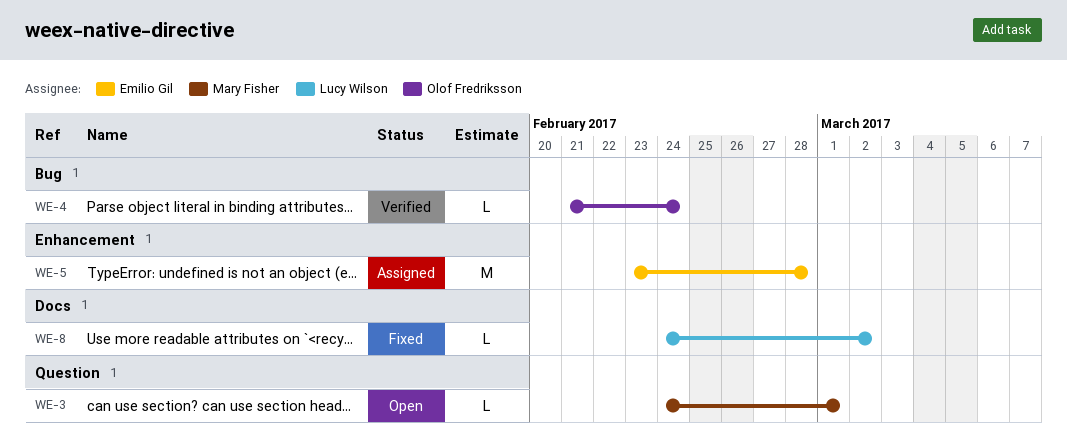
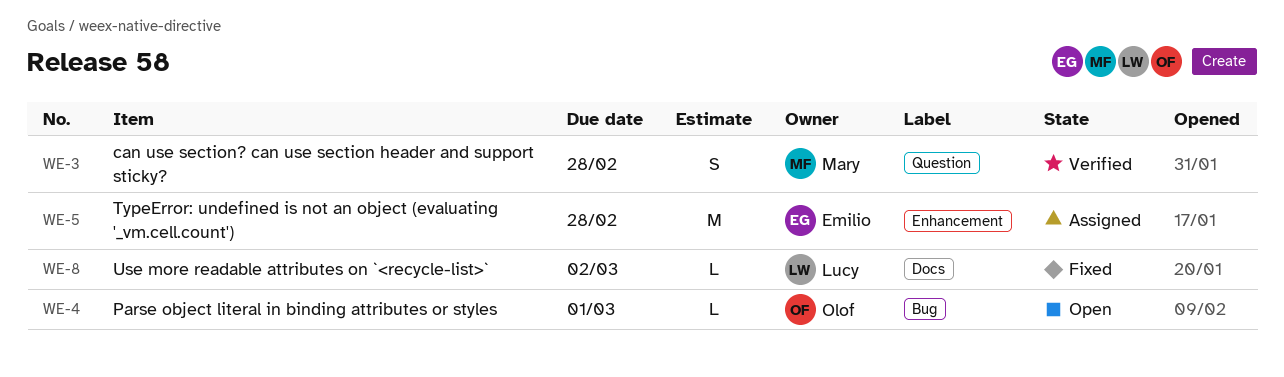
WE-3, status: Open -> Verified
WE-3, estimate: L -> S
WE-3, due: Mar 1 -> Feb 28
WE-4, status: Verified -> Open
WE-4, due: Feb 24 -> Mar 1

